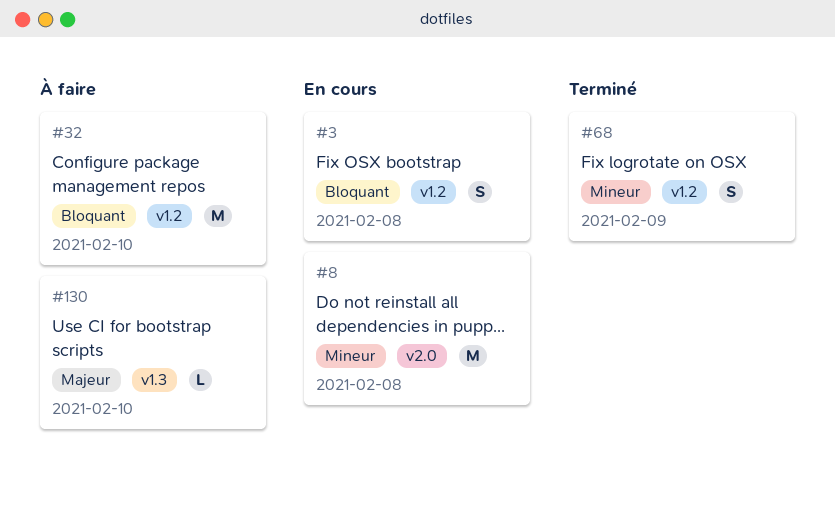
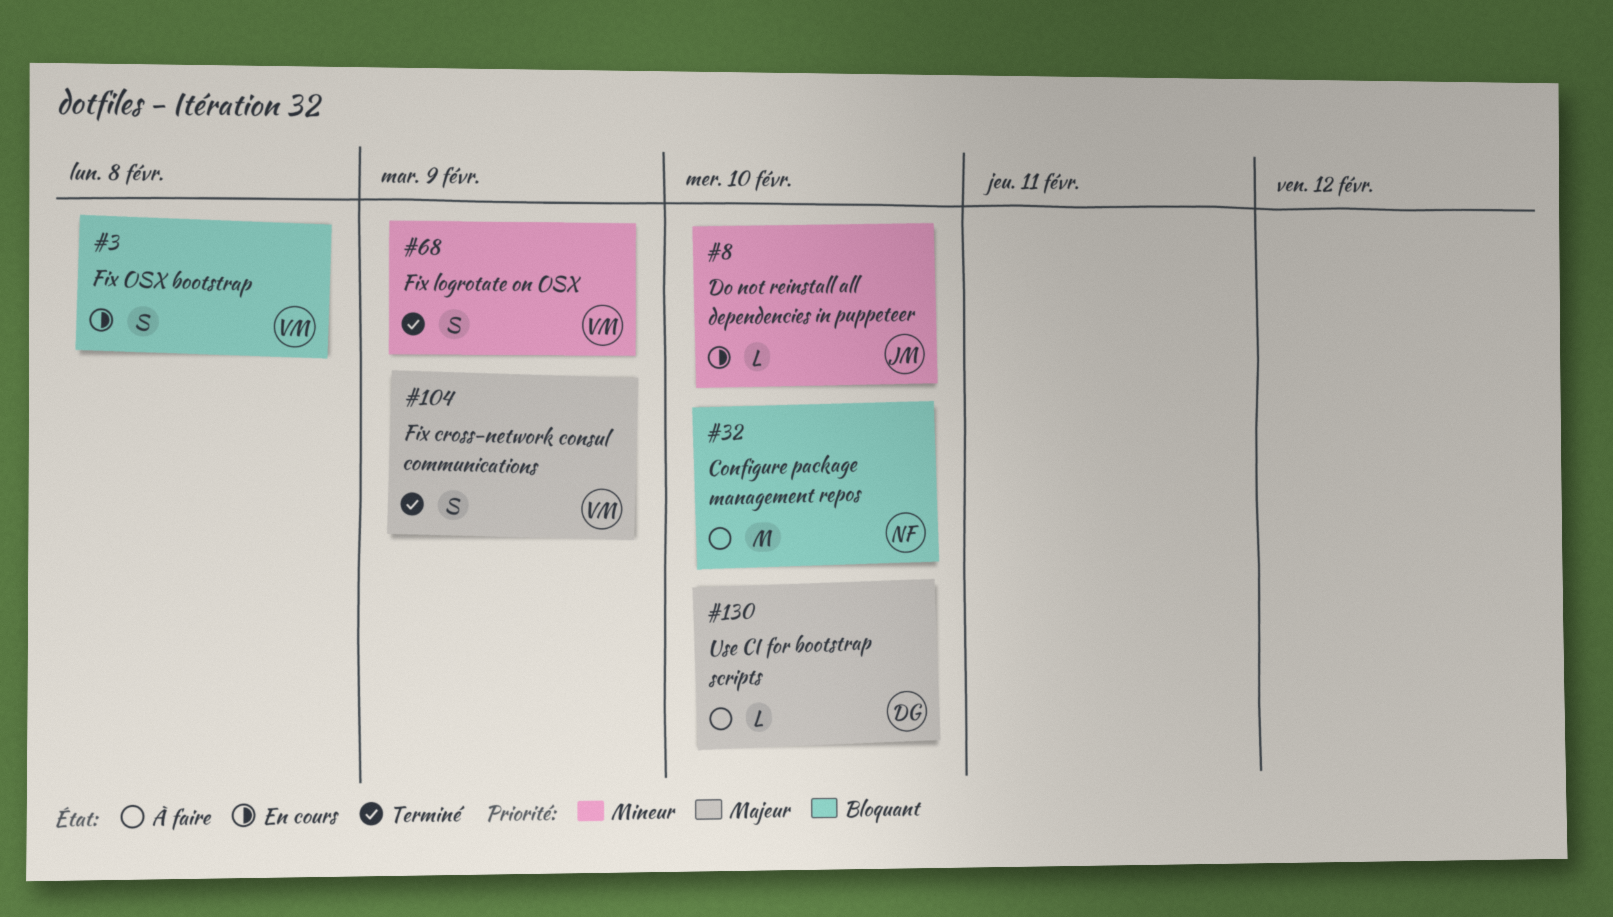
#8, estimate: M -> L
#8, due: Feb 8 -> Feb 10
#104: none -> present

